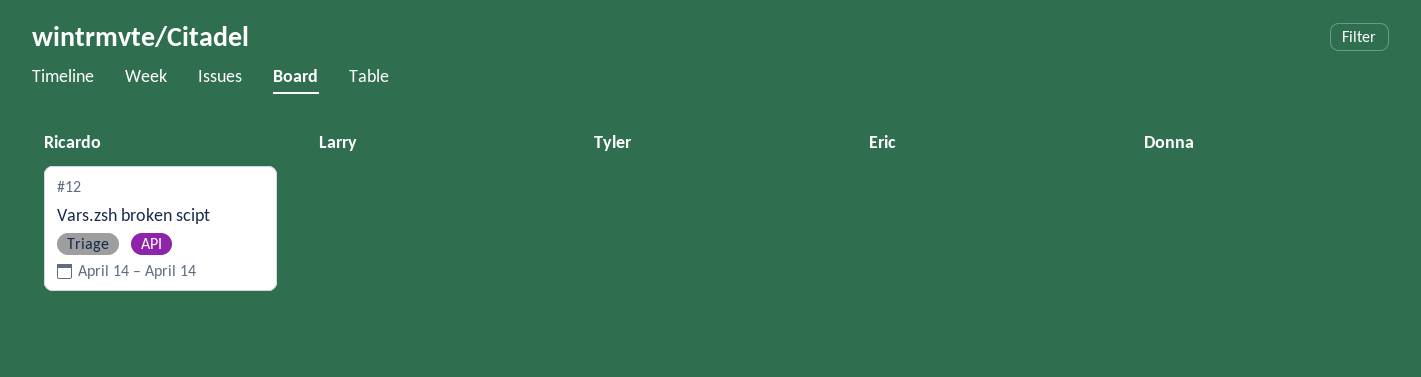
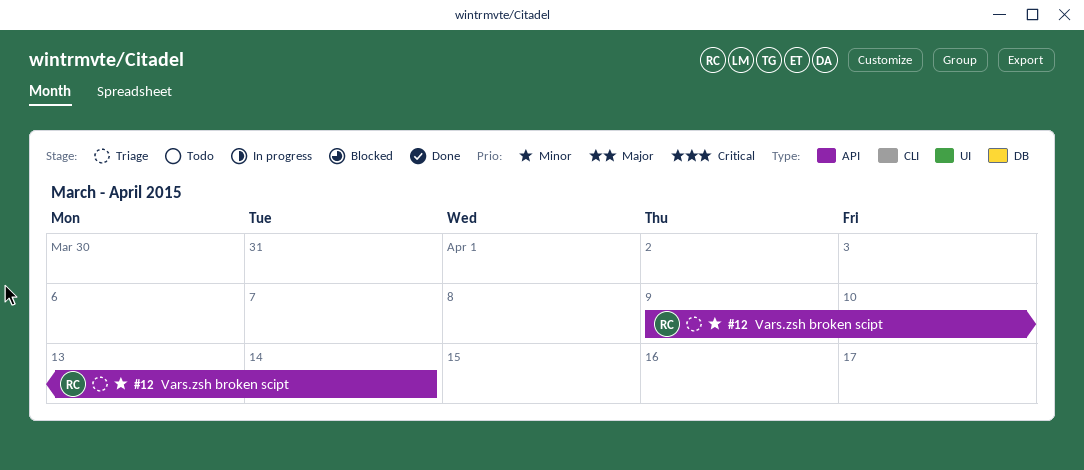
#12, start: Apr 14 -> Apr 9

